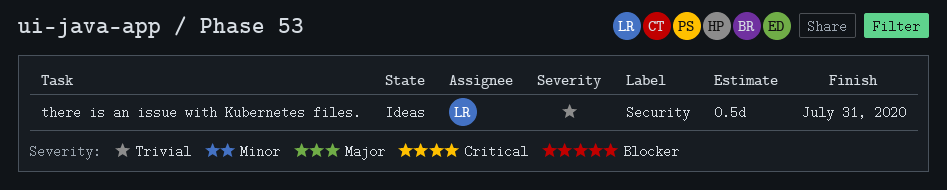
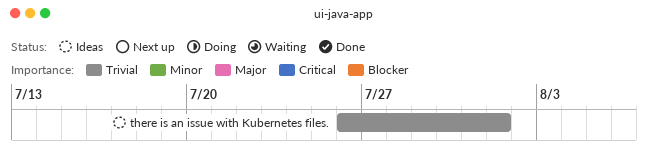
there is an issue with Kubernetes files., due: Jul 31 -> Aug 1

